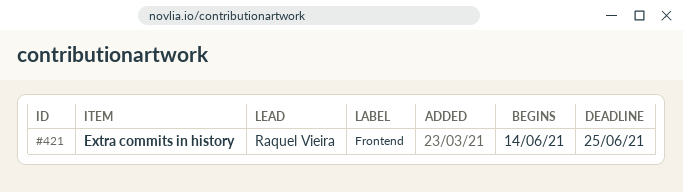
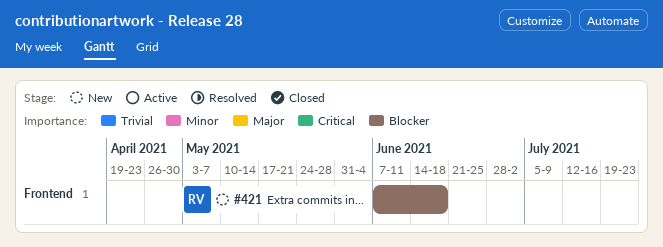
#421, start: Jun 14 -> Jun 7
#421, due: Jun 25 -> Jun 18

